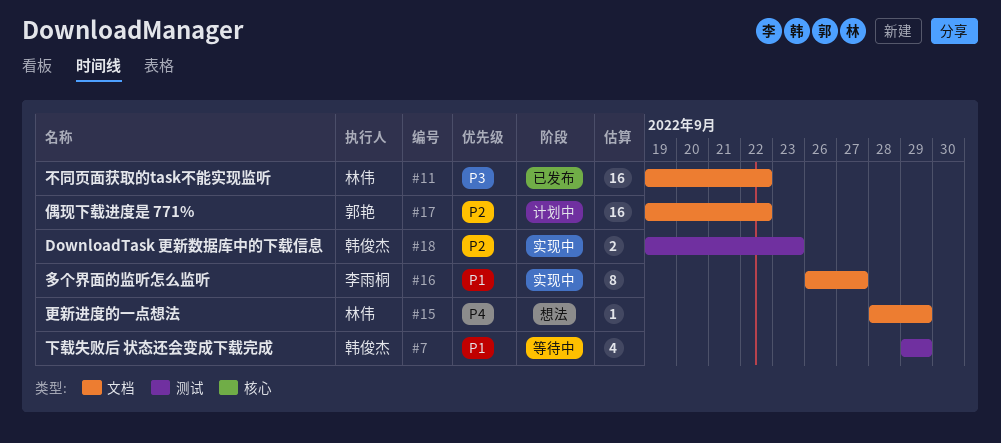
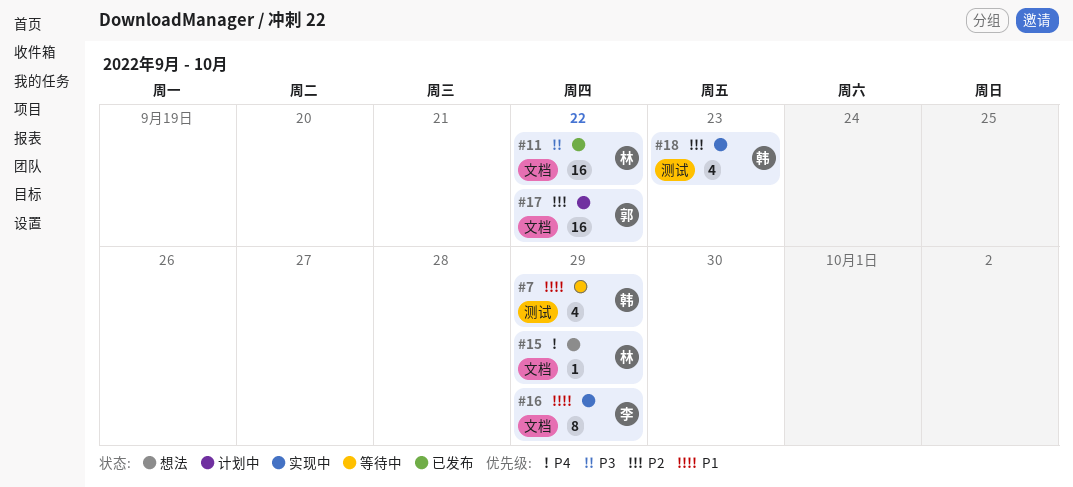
#16, due: Sep 27 -> Sep 29
#18, estimate: 2 -> 4

